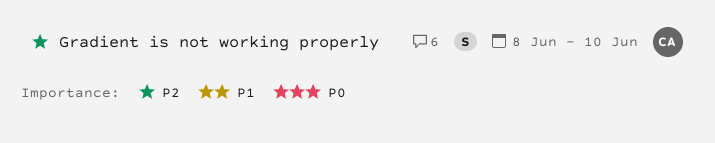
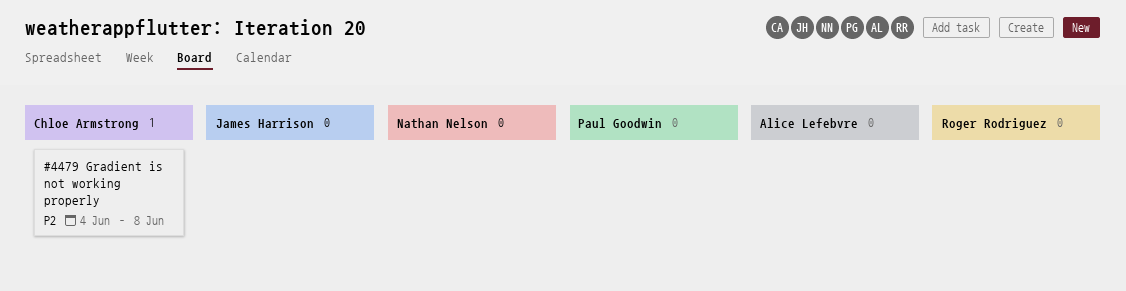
Gradient is not working properly, start: Jun 8 -> Jun 4
Gradient is not working properly, due: Jun 10 -> Jun 8

